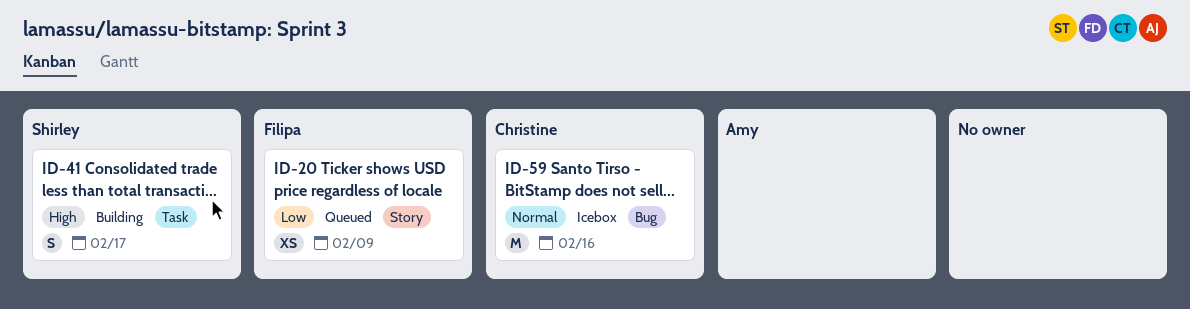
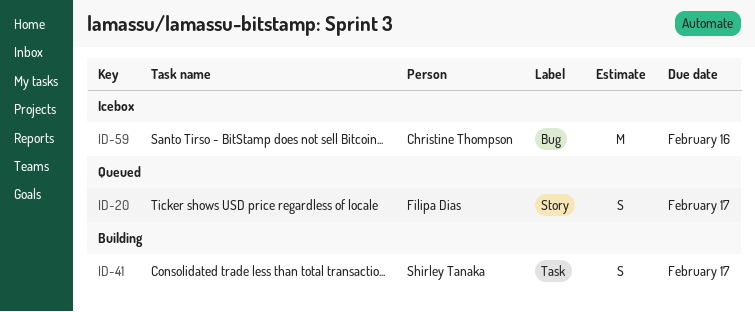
ID-20, estimate: XS -> S
ID-20, due: Feb 9 -> Feb 17

